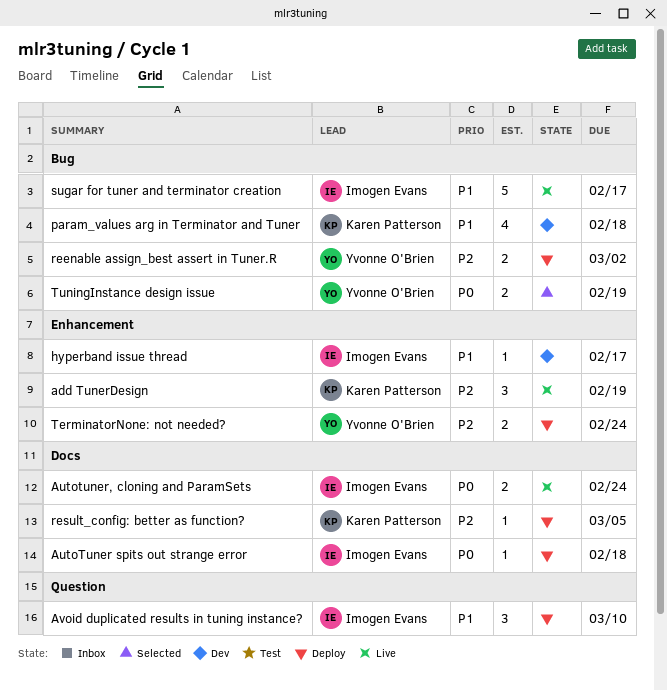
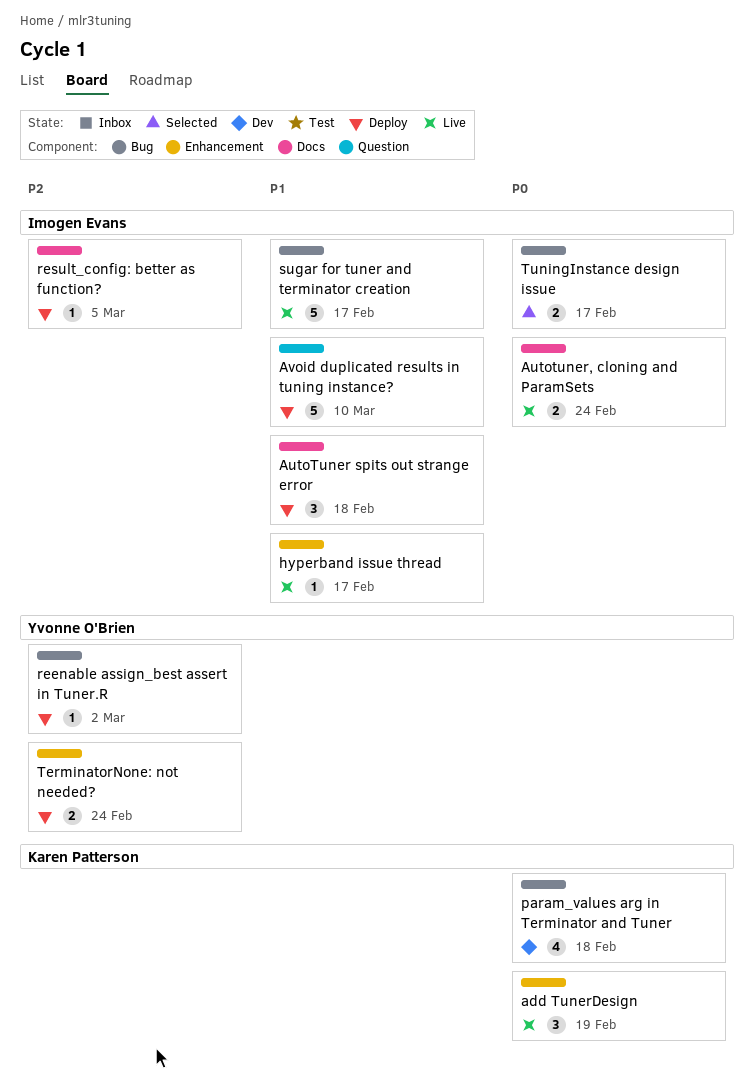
add TunerDesign, priority: P2 -> P0
AutoTuner spits out strange error, priority: P0 -> P1
AutoTuner spits out strange error, estimate: 1 -> 3
Avoid duplicated results in tuning instance?, estimate: 3 -> 5
hyperband issue thread, status: Dev -> Live
param_values arg in Terminator and Tuner, priority: P1 -> P0
reenable assign_best assert in Tuner.R, estimate: 2 -> 1
result_config: better as function?, owner: Karen Patterson -> Imogen Evans
TuningInstance design issue, owner: Yvonne O'Brien -> Imogen Evans
TuningInstance design issue, due: Feb 19 -> Feb 17

